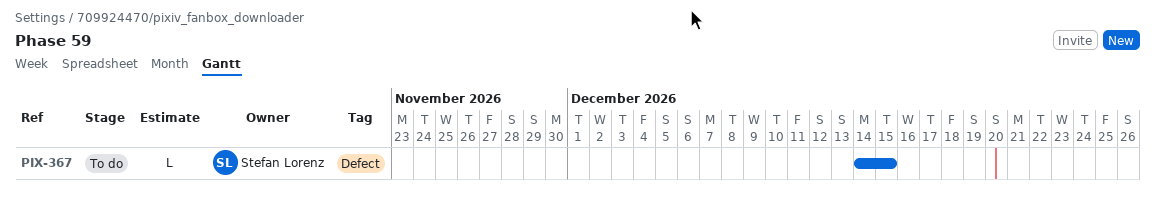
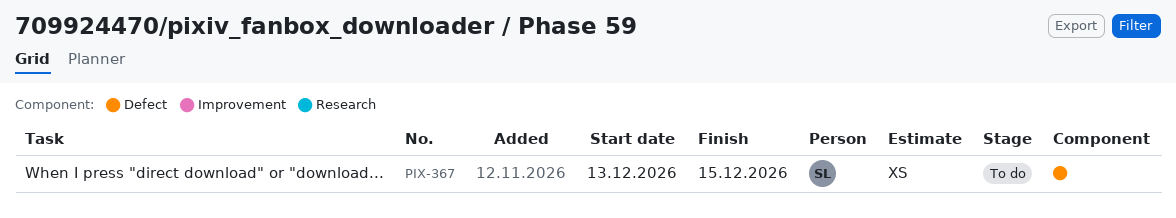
PIX-367, estimate: L -> XS
PIX-367, start: Dec 14 -> Dec 13

